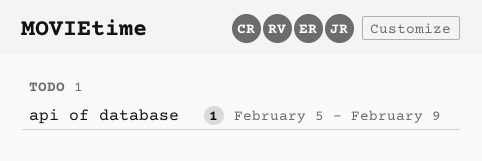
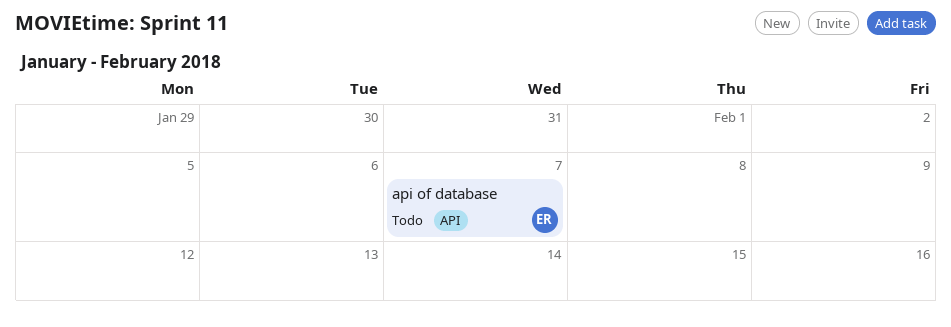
api of database, due: Feb 9 -> Feb 7

